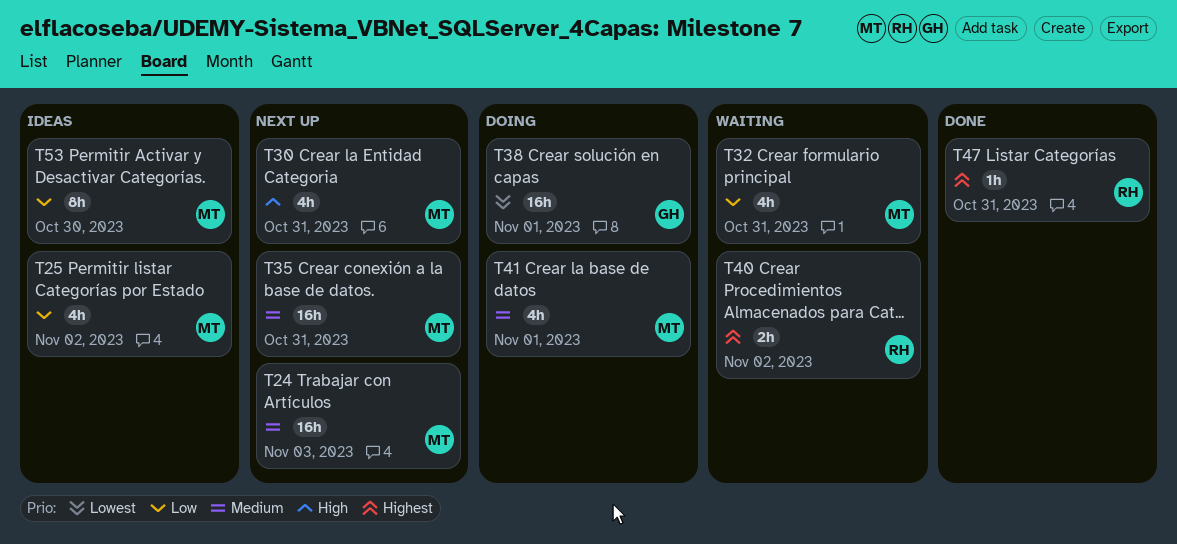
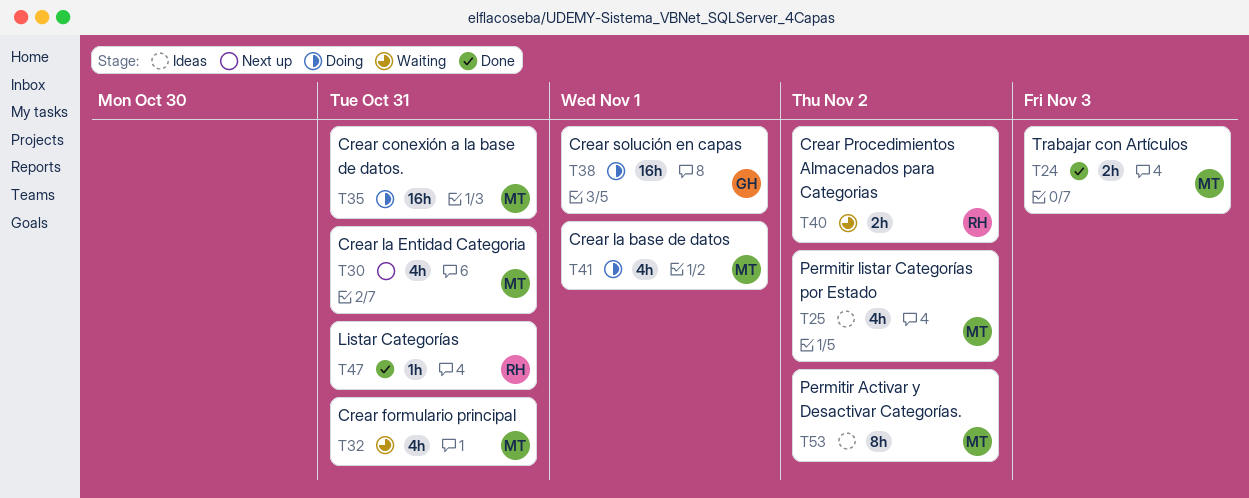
T24, status: Next up -> Done
T24, estimate: 16h -> 2h
T35, status: Next up -> Doing
T53, due: Oct 30 -> Nov 2

